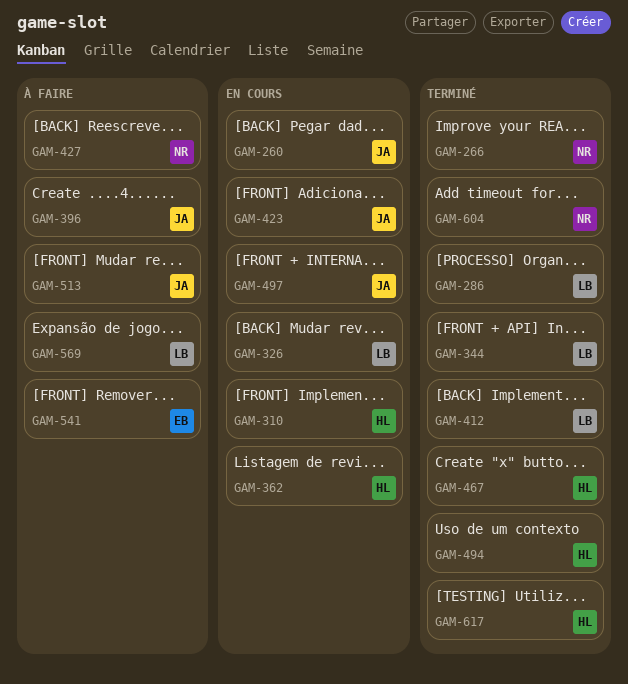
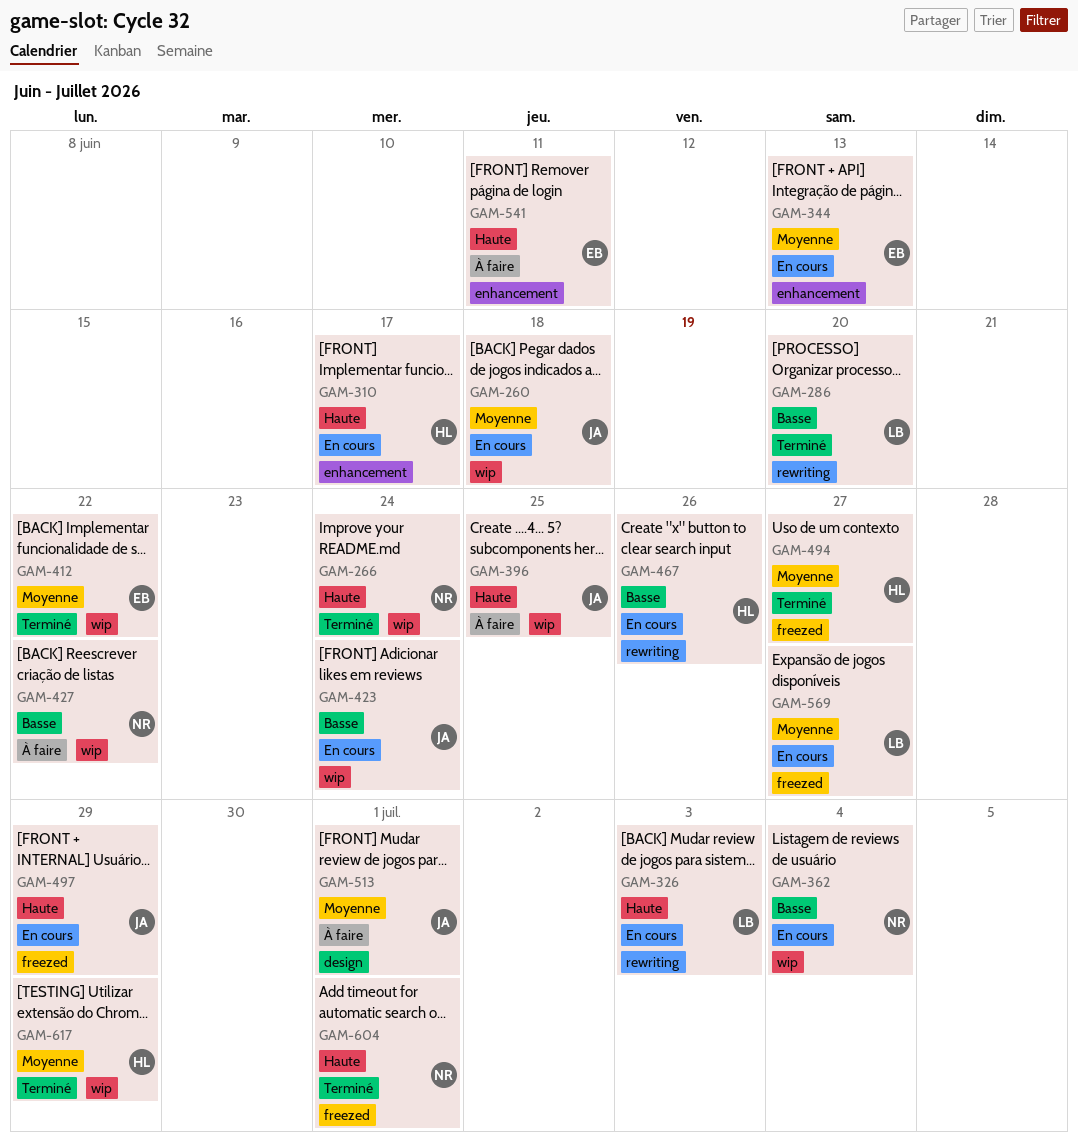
GAM-344, status: Terminé -> En cours
GAM-344, owner: LB -> EB
GAM-362, owner: HL -> NR
GAM-412, owner: LB -> EB
GAM-467, status: Terminé -> En cours
GAM-569, status: À faire -> En cours

